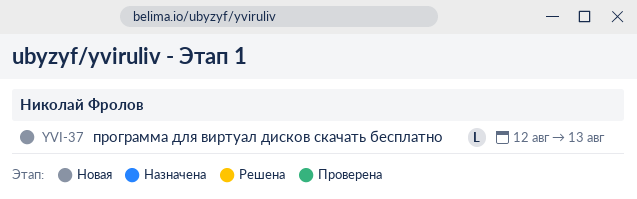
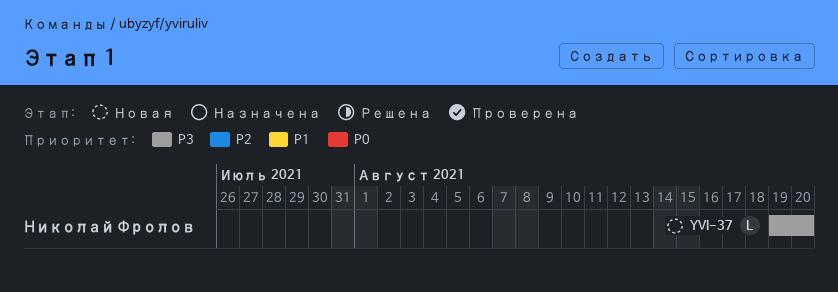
YVI-37, start: Aug 12 -> Aug 19
YVI-37, due: Aug 13 -> Aug 20

